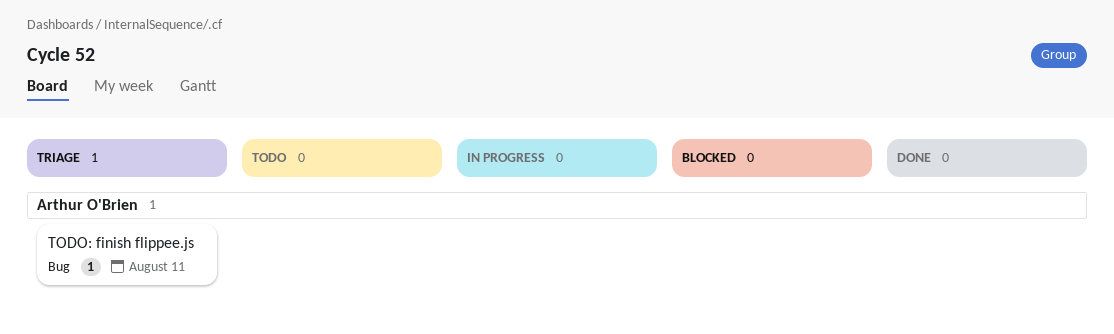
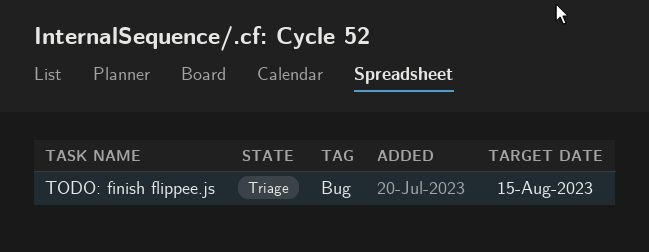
TODO: finish flippee.js, due: Aug 11 -> Aug 15

